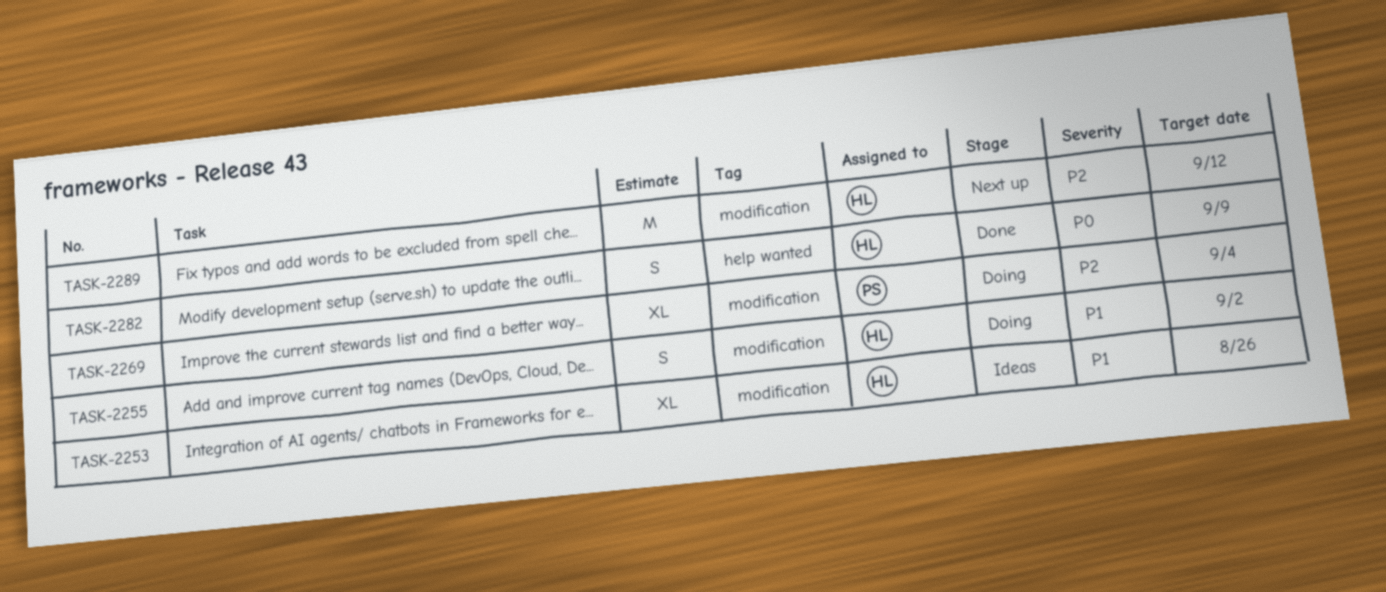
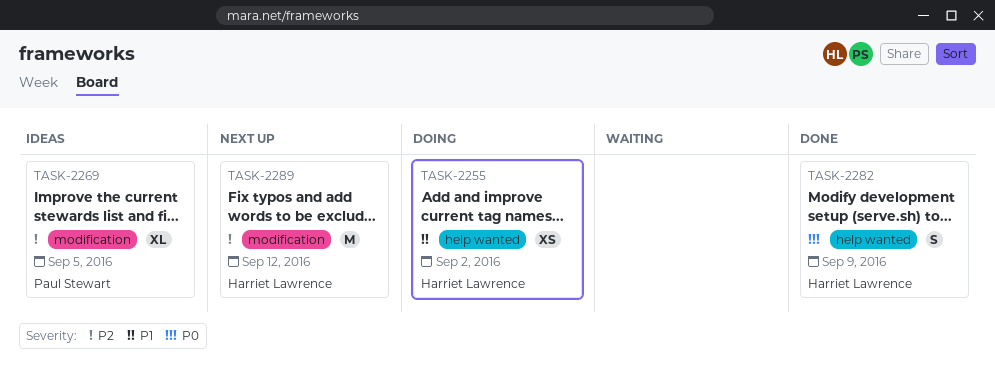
TASK-2253: present -> none
TASK-2255, label: modification -> help wanted
TASK-2255, estimate: S -> XS
TASK-2269, status: Doing -> Ideas
TASK-2269, due: Sep 4 -> Sep 5

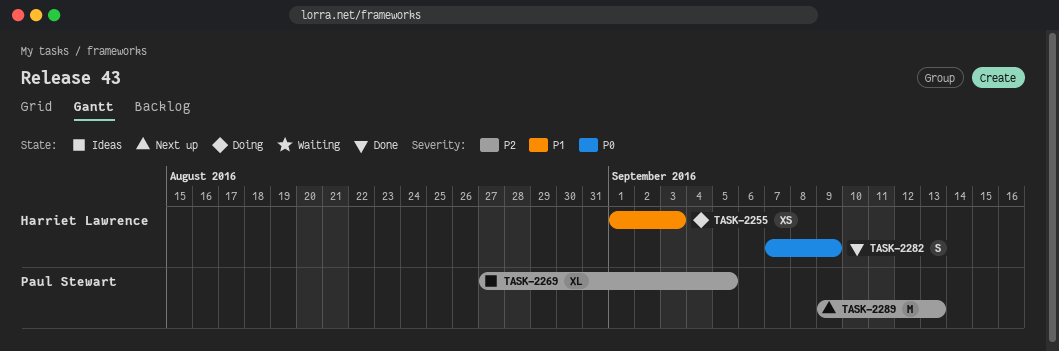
TASK-2255, due: Sep 2 -> Sep 3
TASK-2289, owner: Harriet Lawrence -> Paul Stewart
TASK-2289, due: Sep 12 -> Sep 13

